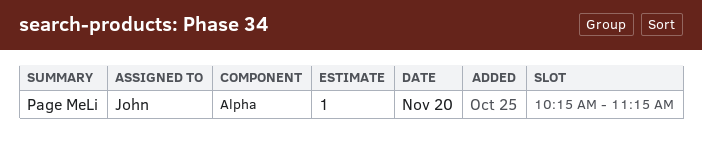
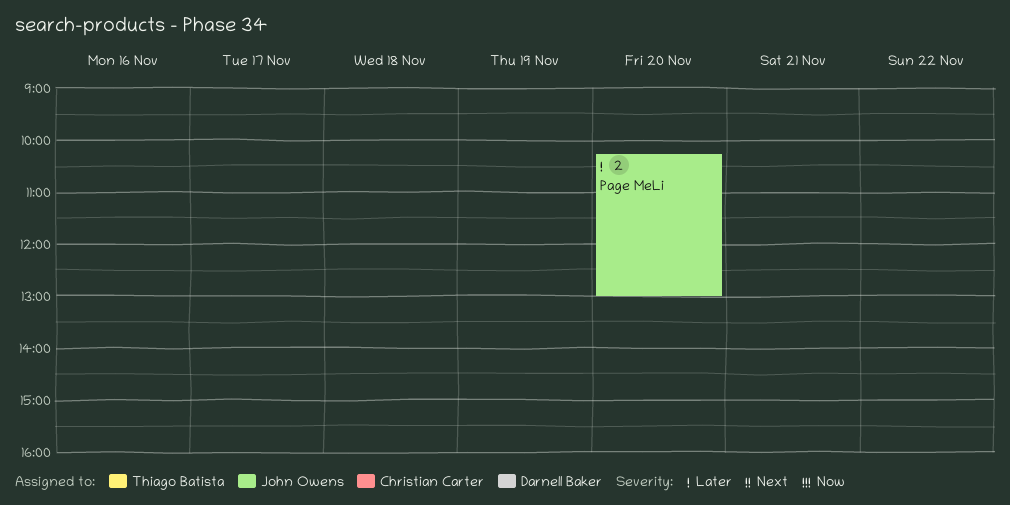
Page MeLi, estimate: 1 -> 2
Page MeLi, ends: 11:15 -> 13:00

